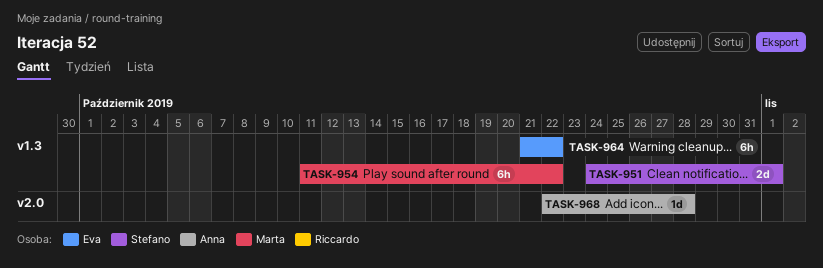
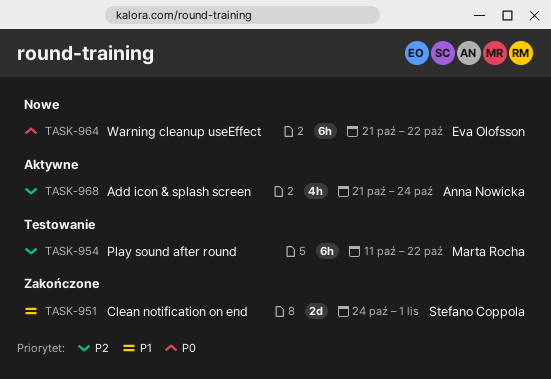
TASK-968, estimate: 1d -> 4h
TASK-968, start: Oct 22 -> Oct 21
TASK-968, due: Oct 28 -> Oct 24

